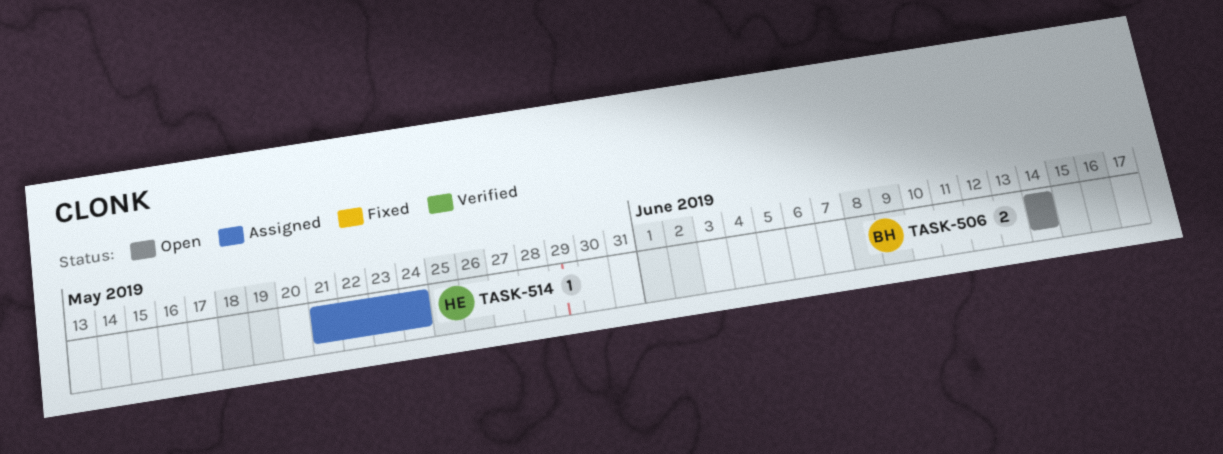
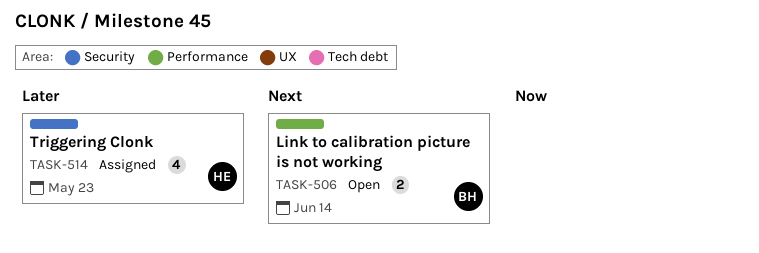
TASK-514, estimate: 1 -> 4
TASK-514, due: May 24 -> May 23

